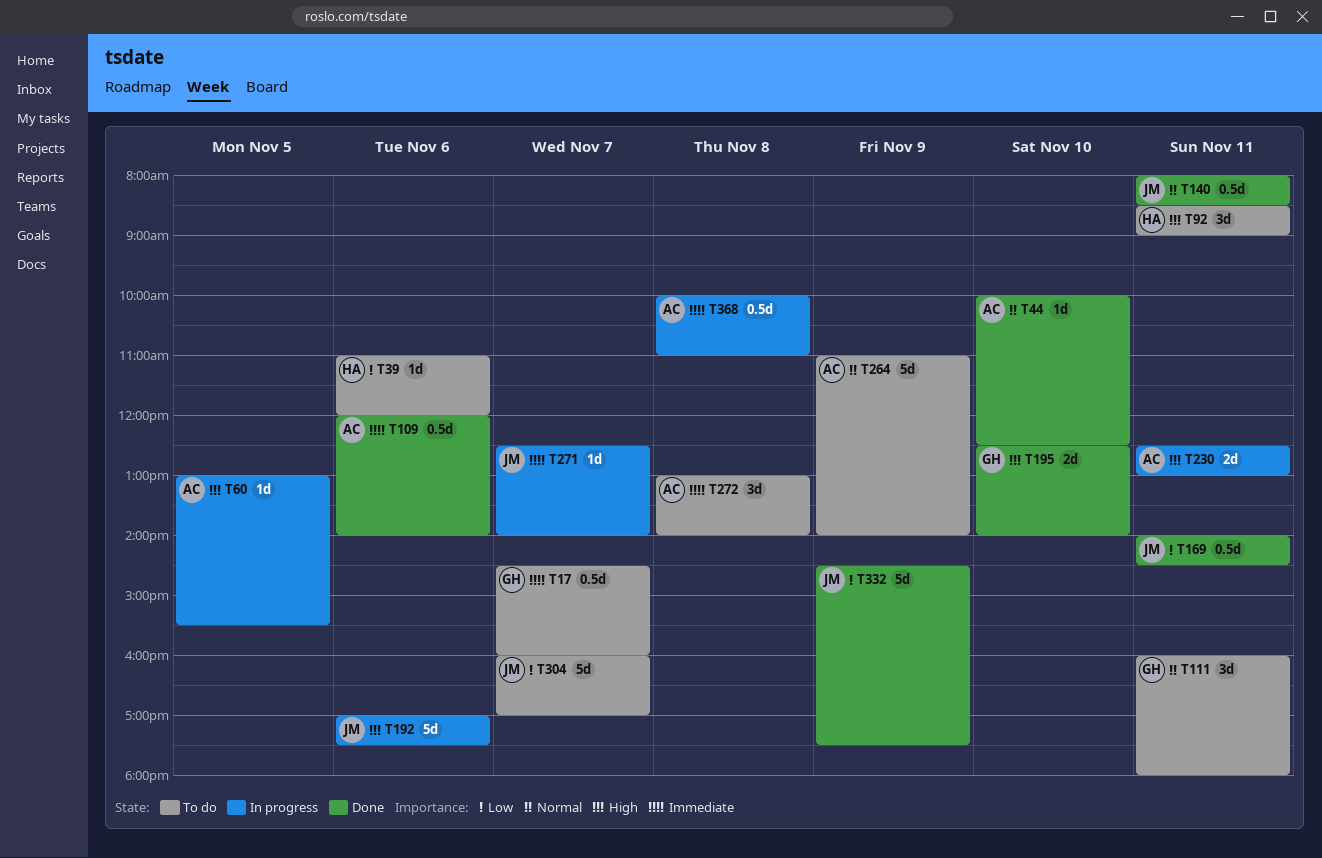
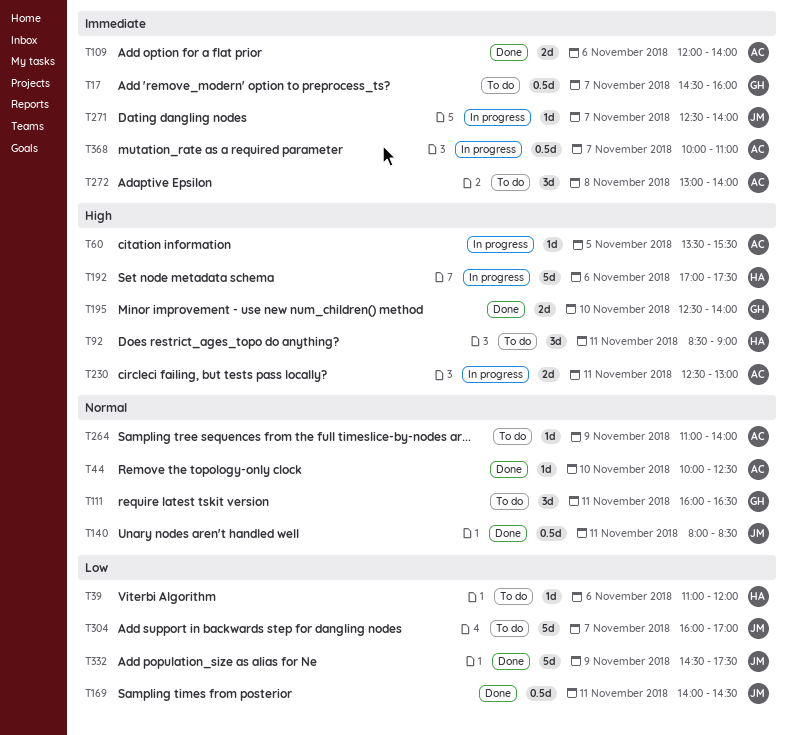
T60, begins: 13:00 -> 13:30
T109, estimate: 0.5d -> 2d
T111, ends: 18:00 -> 16:30
T192, owner: JM -> HA
T264, estimate: 5d -> 1d
T368, day: Nov 8 -> Nov 7

